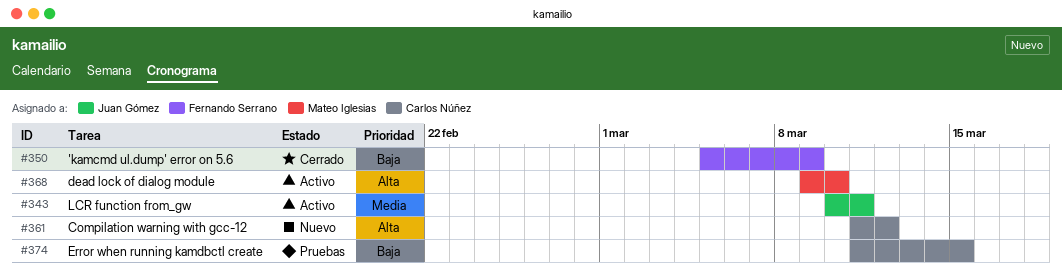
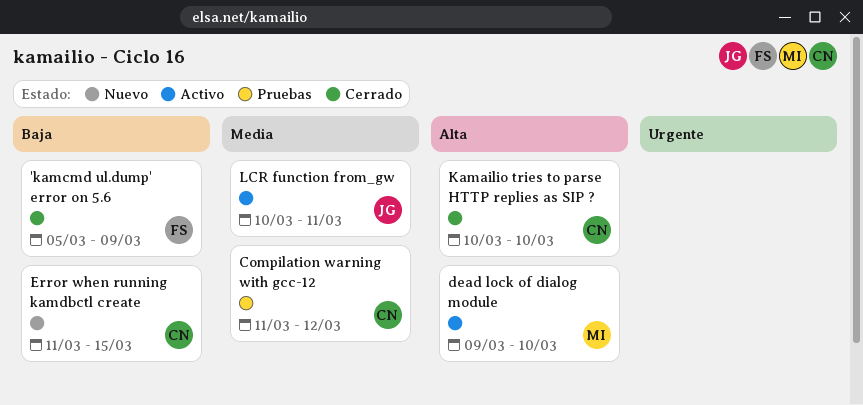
Compilation warning with gcc-12, status: Nuevo -> Pruebas
Compilation warning with gcc-12, priority: Alta -> Media
Error when running kamdbctl create, status: Pruebas -> Nuevo
Kamailio tries to parse HTTP replies as SIP ?: none -> present

